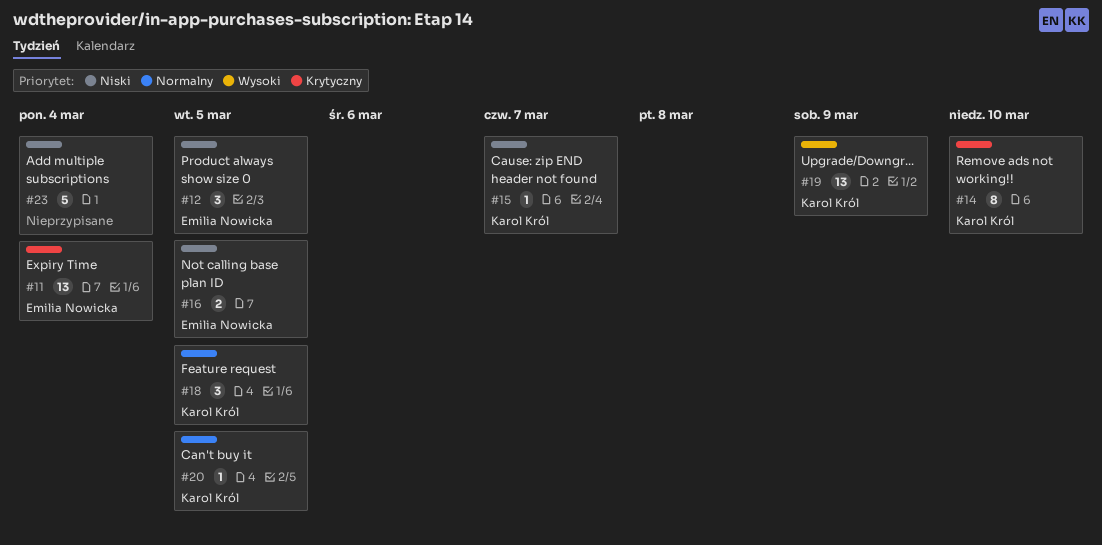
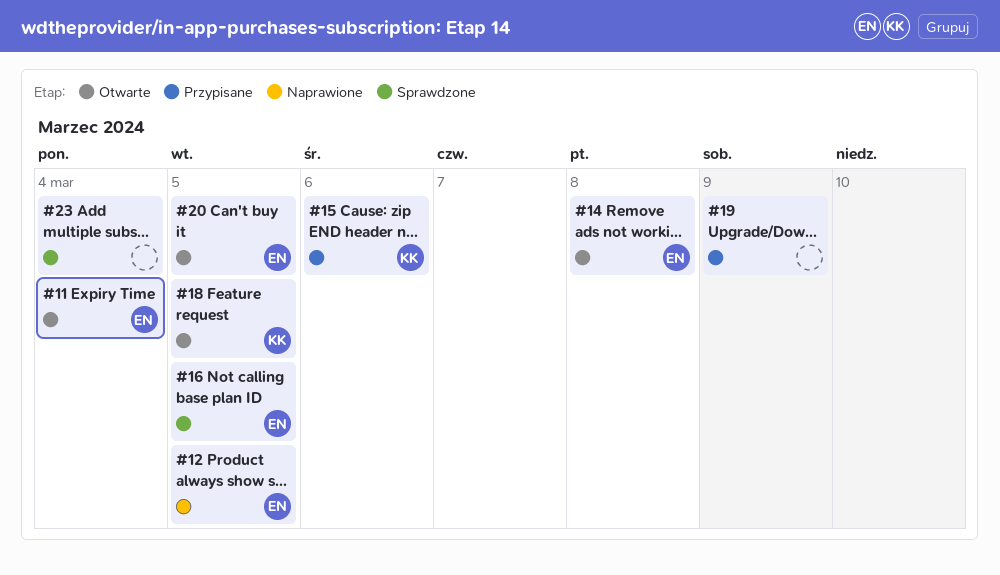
#14, owner: Karol Król -> Emilia Nowicka
#14, due: Mar 10 -> Mar 8
#15, due: Mar 7 -> Mar 6
#19, owner: Karol Król -> none
#20, owner: Karol Król -> Emilia Nowicka

